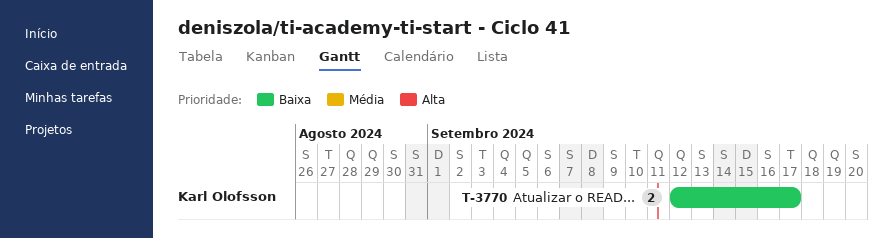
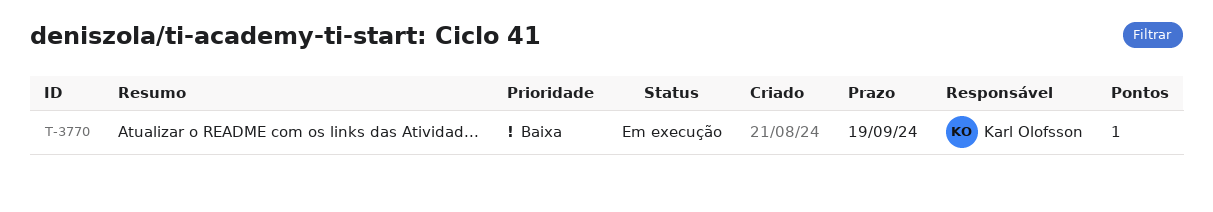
T-3770, estimate: 2 -> 1
T-3770, due: Sep 17 -> Sep 19

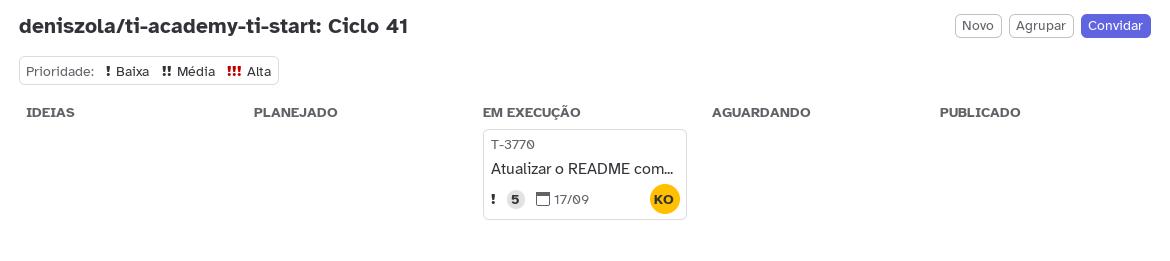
T-3770, estimate: 1 -> 5
T-3770, due: Sep 19 -> Sep 17

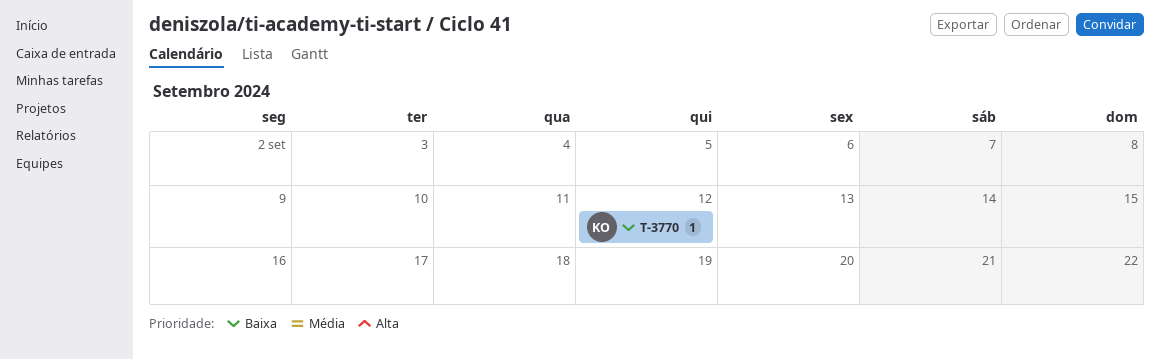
T-3770, estimate: 5 -> 1
T-3770, due: Sep 17 -> Sep 12

